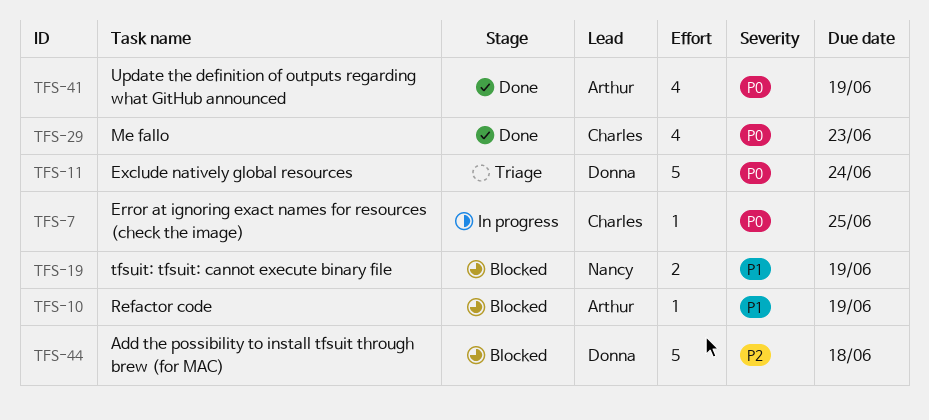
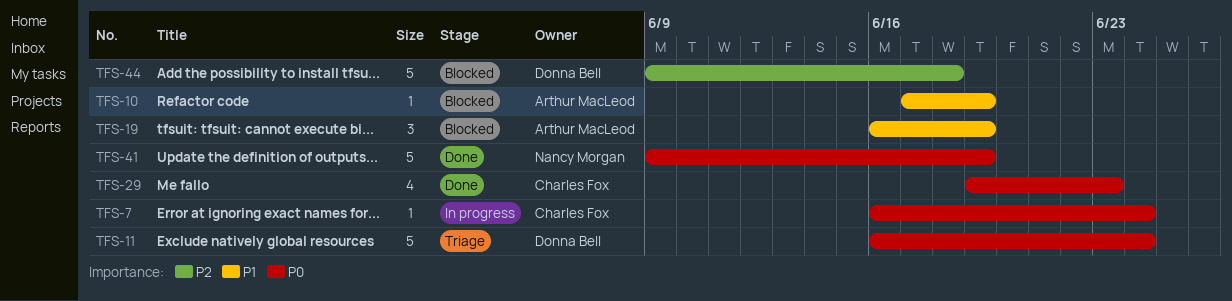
TFS-7, due: Jun 25 -> Jun 24
TFS-19, owner: Nancy Morgan -> Arthur MacLeod
TFS-19, estimate: 2 -> 3
TFS-41, owner: Arthur MacLeod -> Nancy Morgan
TFS-41, estimate: 4 -> 5

